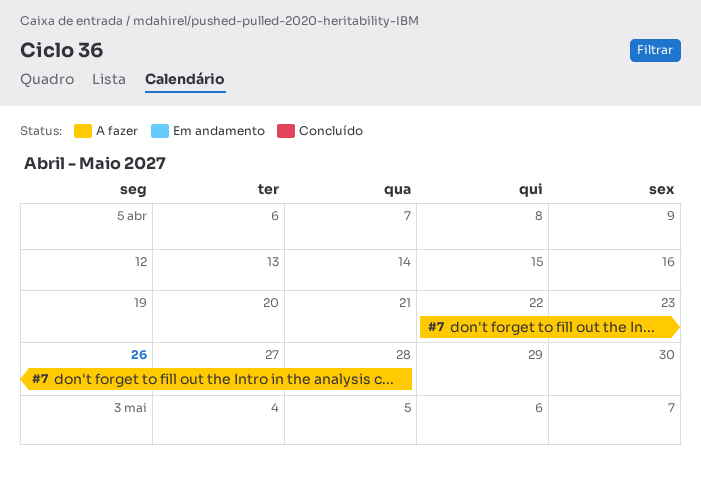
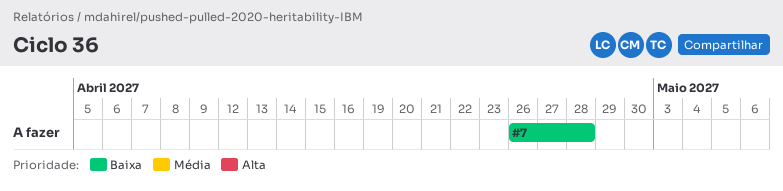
#7, start: Apr 22 -> Apr 26

